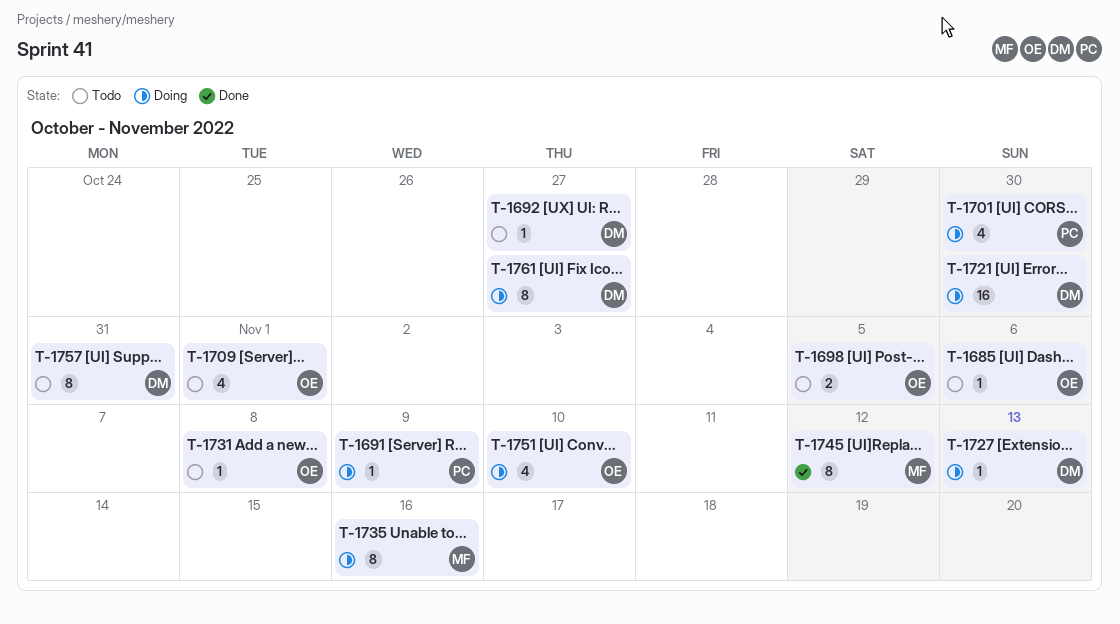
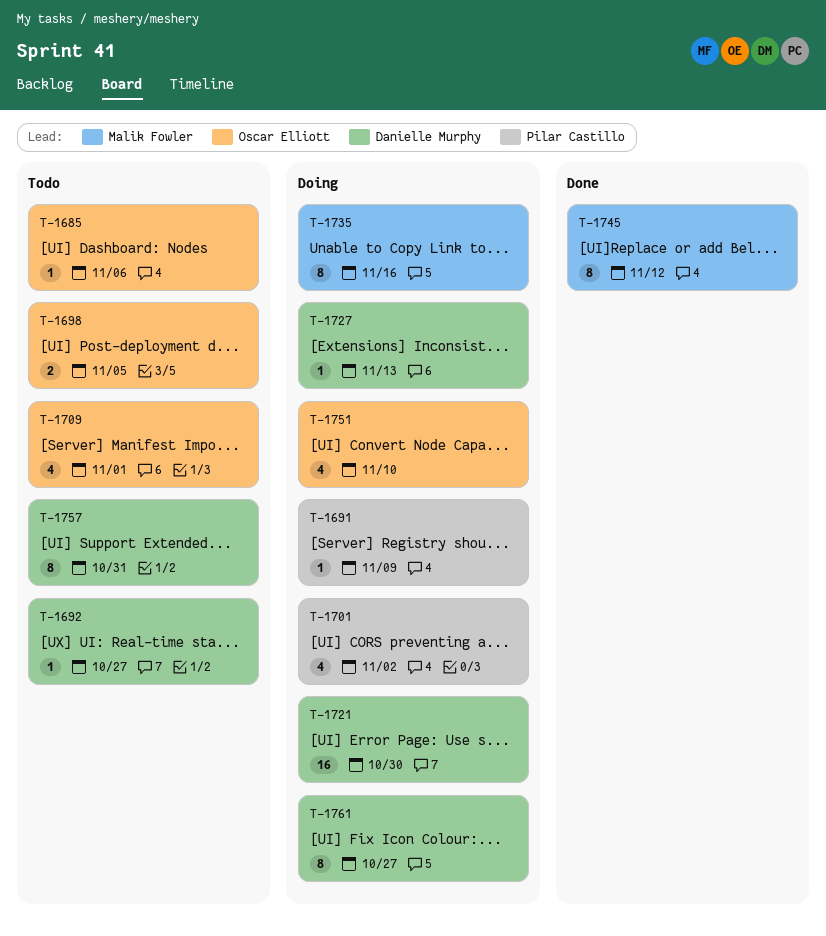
T-1701, due: Oct 30 -> Nov 2
T-1731: present -> none

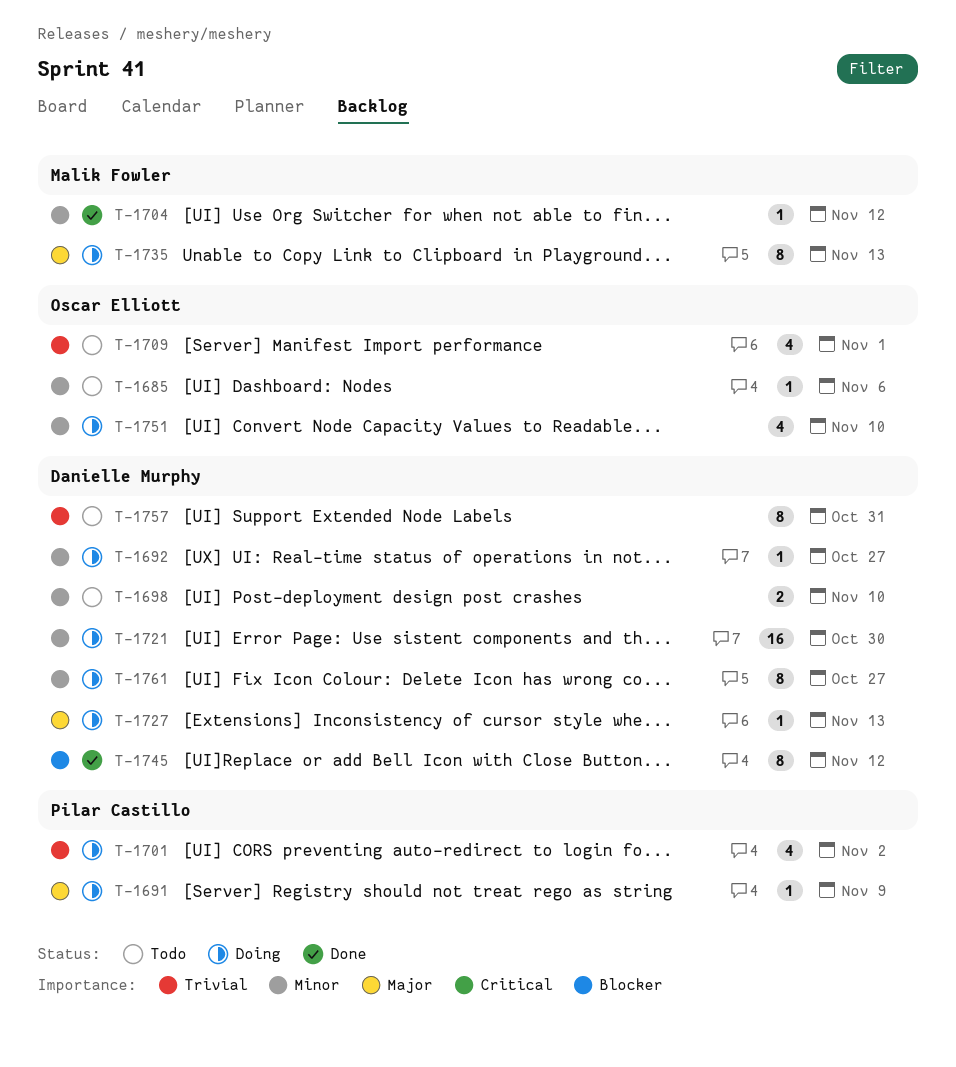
T-1692, status: Todo -> Doing
T-1698, owner: Oscar Elliott -> Danielle Murphy
T-1698, due: Nov 5 -> Nov 10
T-1704: none -> present
T-1735, due: Nov 16 -> Nov 13
T-1745, owner: Malik Fowler -> Danielle Murphy

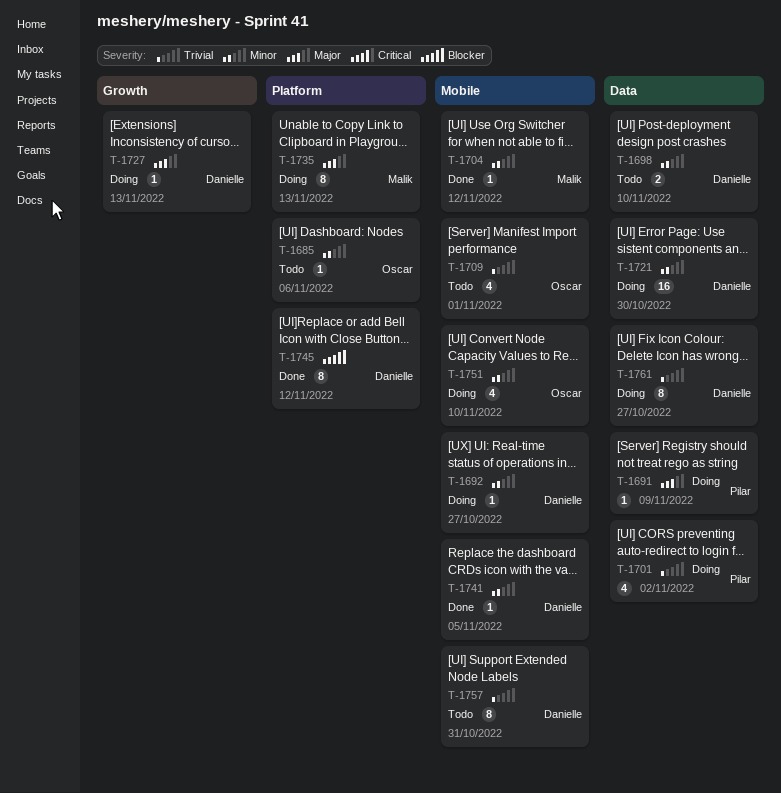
T-1741: none -> present
T-1761, priority: Minor -> Trivial

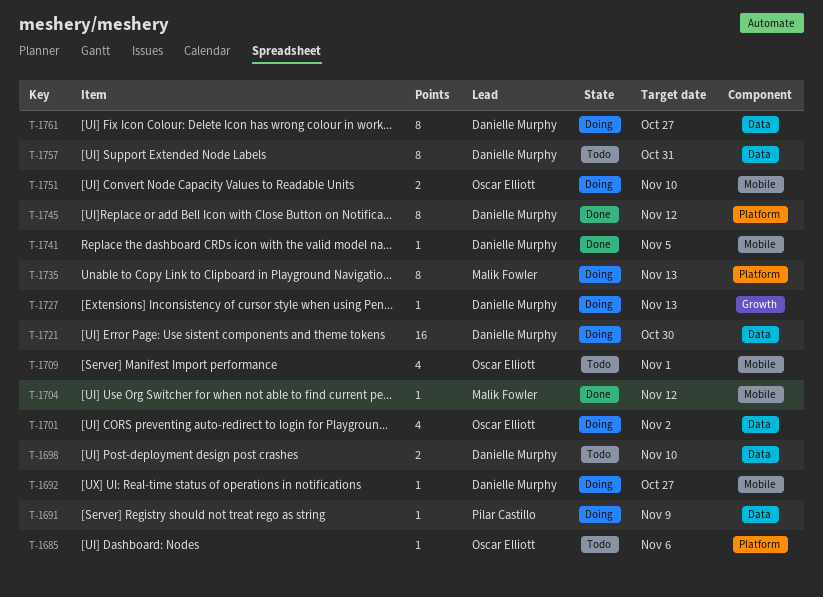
T-1701, owner: Pilar Castillo -> Oscar Elliott
T-1751, estimate: 4 -> 2
T-1757, label: Mobile -> Data

